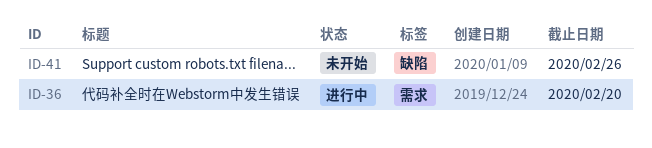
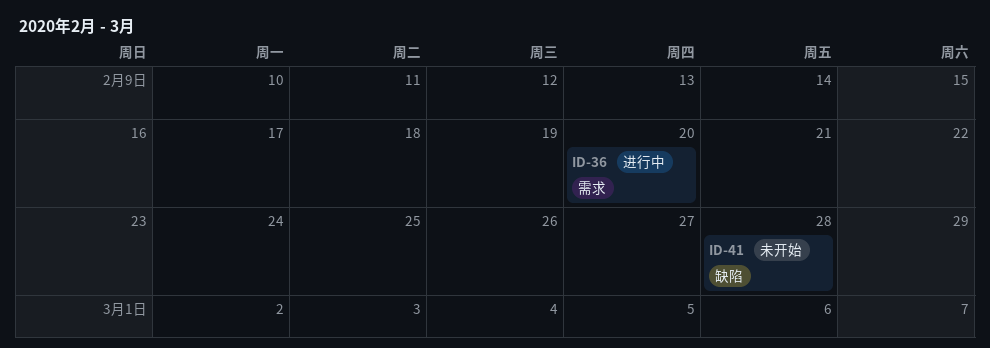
ID-41, due: Feb 26 -> Feb 28

